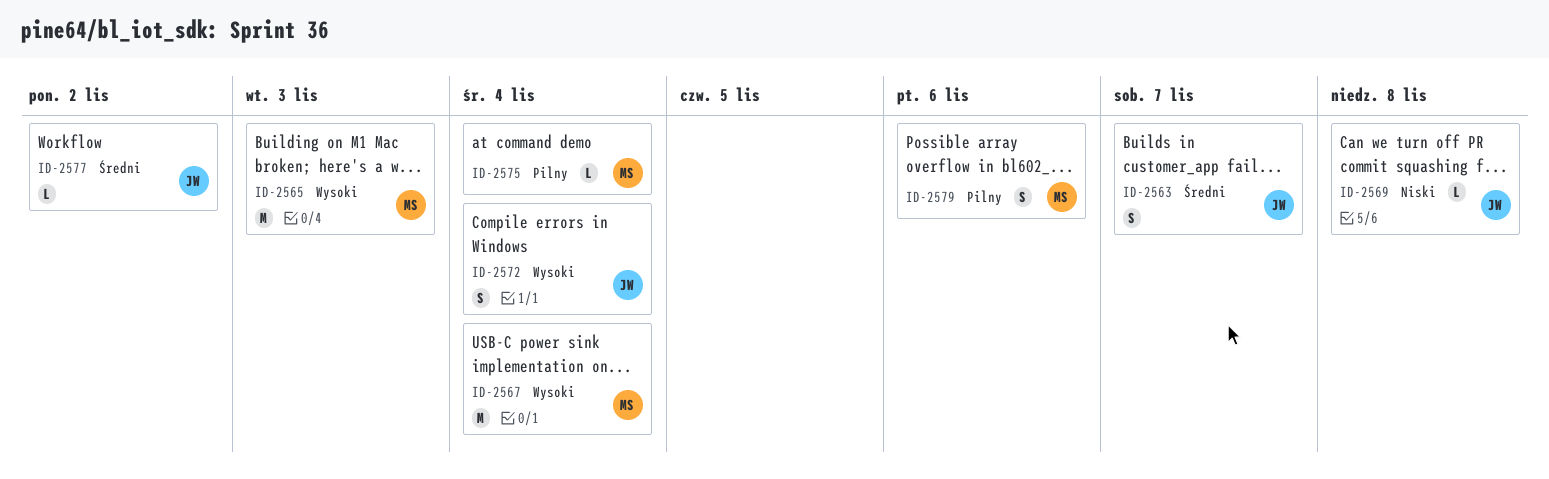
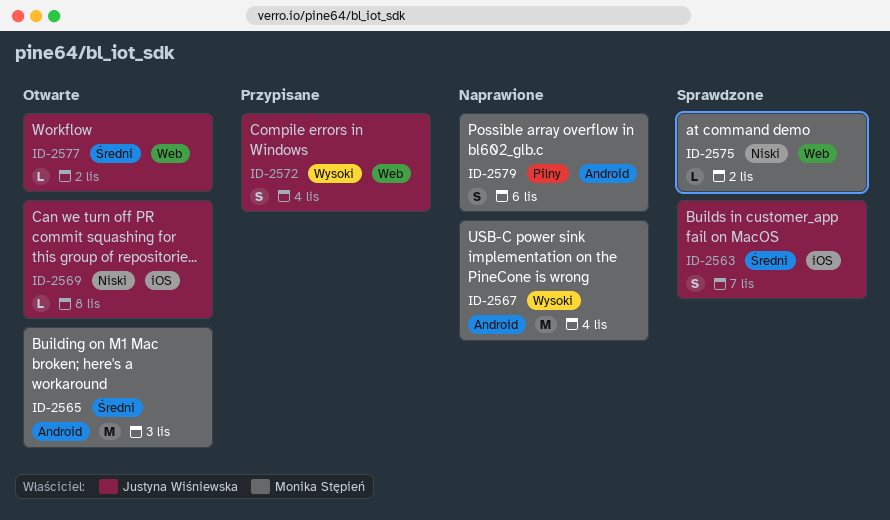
ID-2565, priority: Wysoki -> Średni
ID-2575, priority: Pilny -> Niski
ID-2575, due: Nov 4 -> Nov 2

